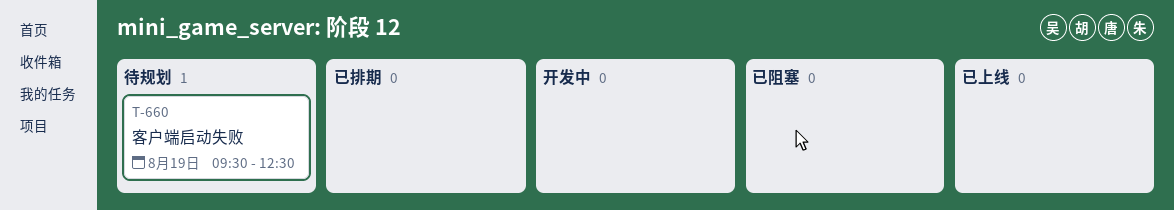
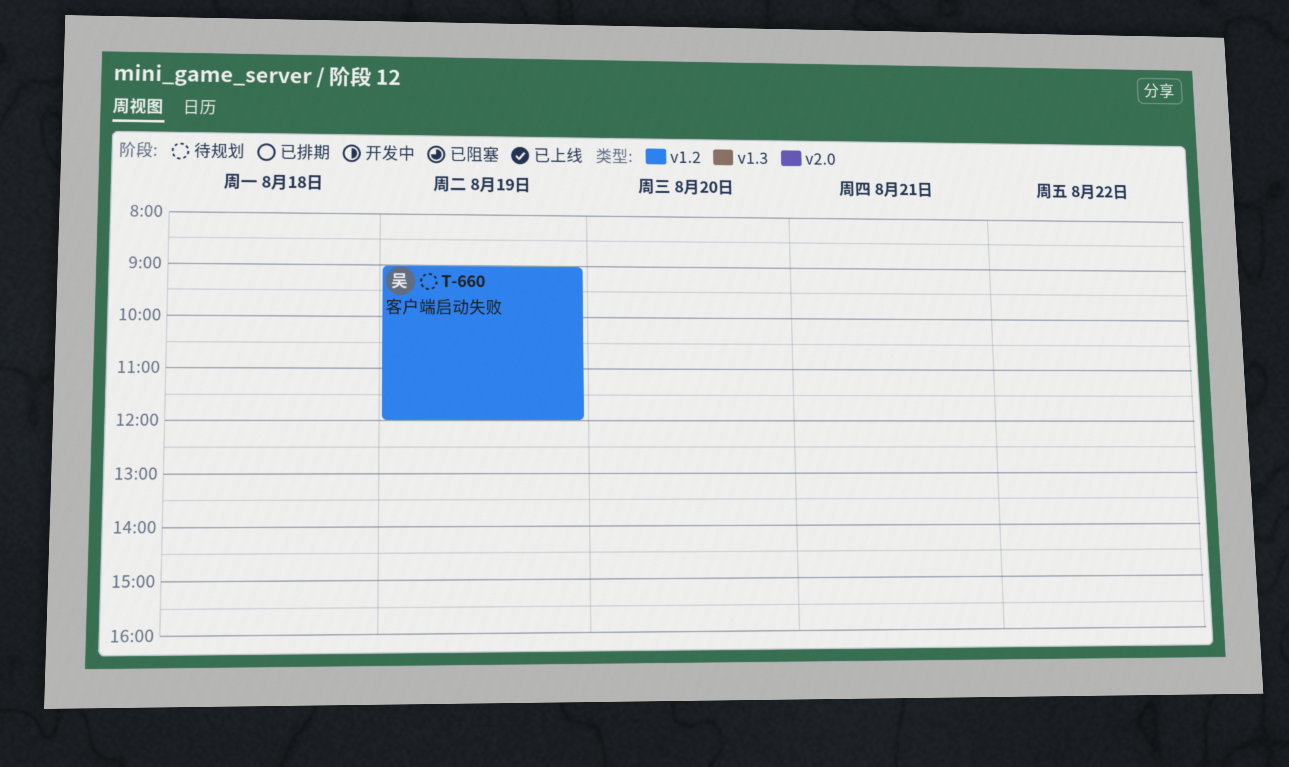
T-660, begins: 09:30 -> 09:00
T-660, ends: 12:30 -> 12:00

